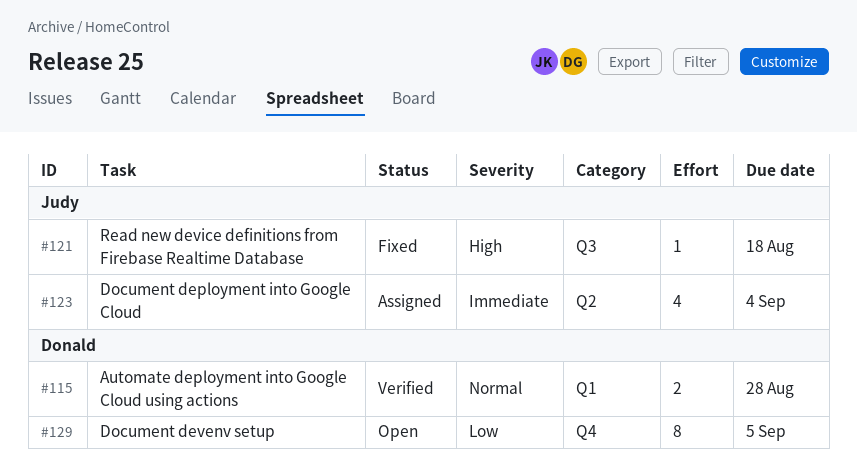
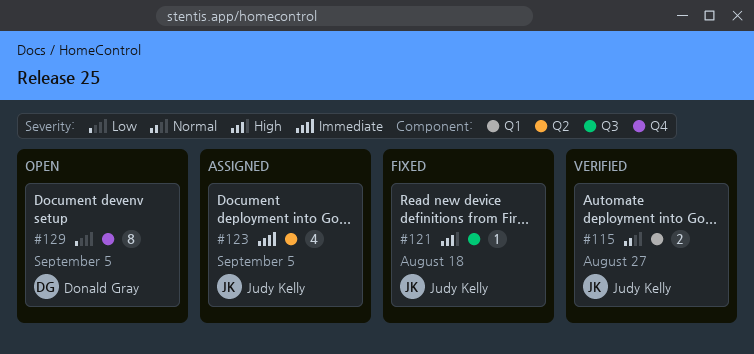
#115, owner: Donald Gray -> Judy Kelly
#115, due: Aug 28 -> Aug 27
#123, due: Sep 4 -> Sep 5

